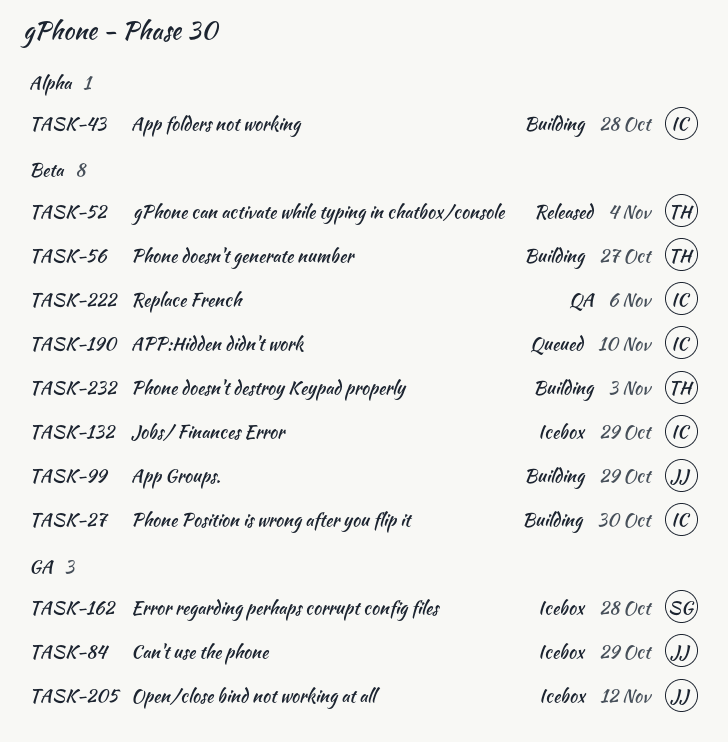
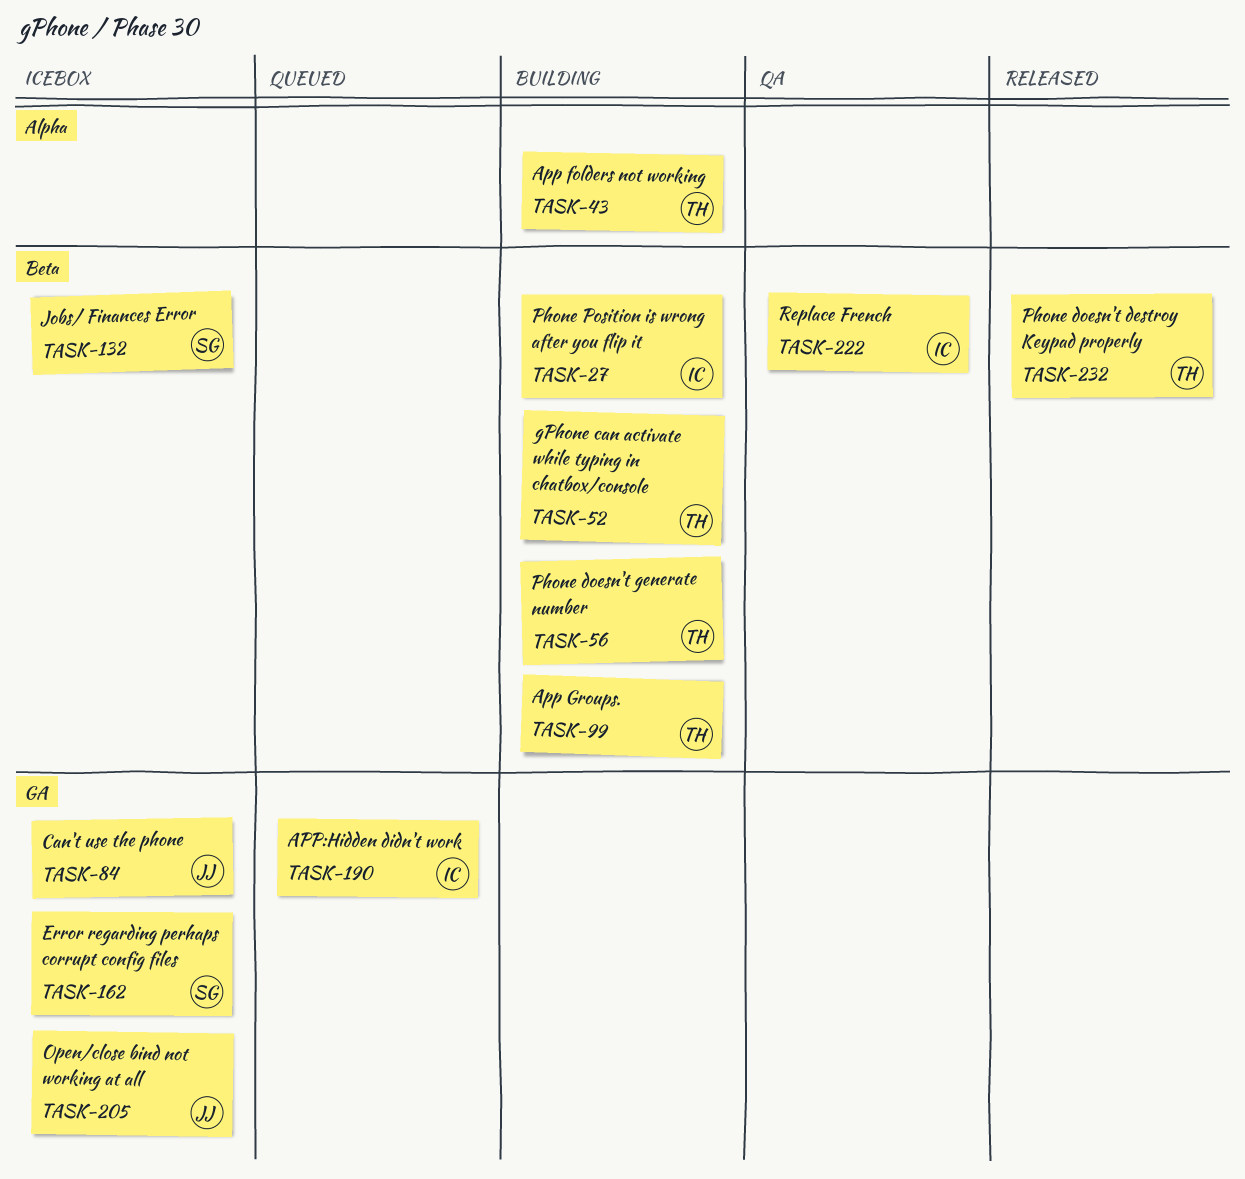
TASK-43, owner: IC -> TH
TASK-52, status: Released -> Building
TASK-99, owner: JJ -> TH
TASK-132, owner: IC -> SG
TASK-190, label: Beta -> GA
TASK-232, status: Building -> Released

